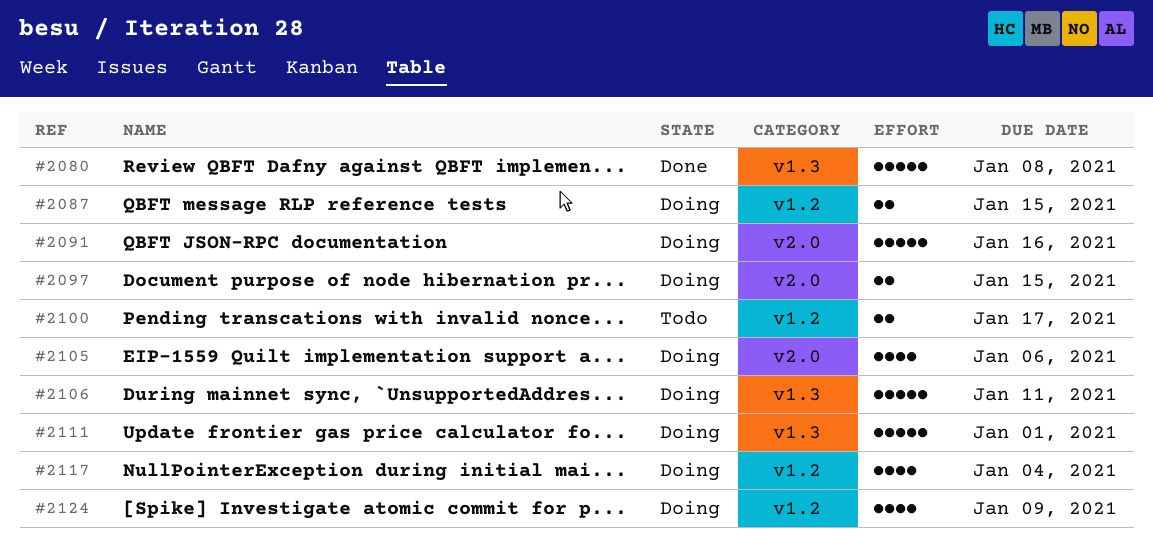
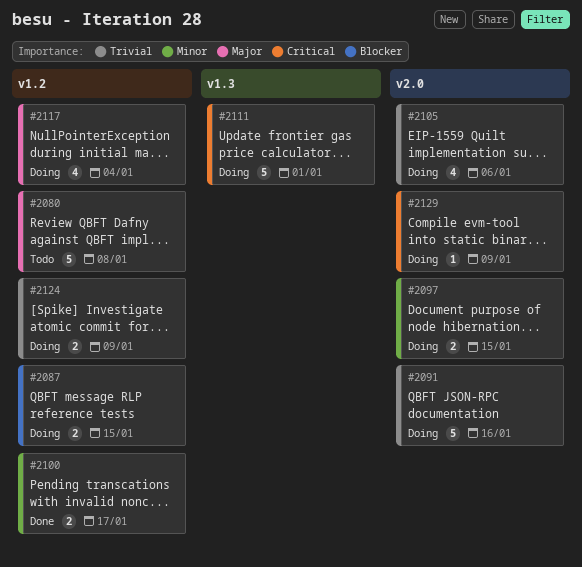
#2080, status: Done -> Todo
#2080, label: v1.3 -> v1.2
#2100, status: Todo -> Done
#2106: present -> none
#2124, estimate: 4 -> 2
#2129: none -> present

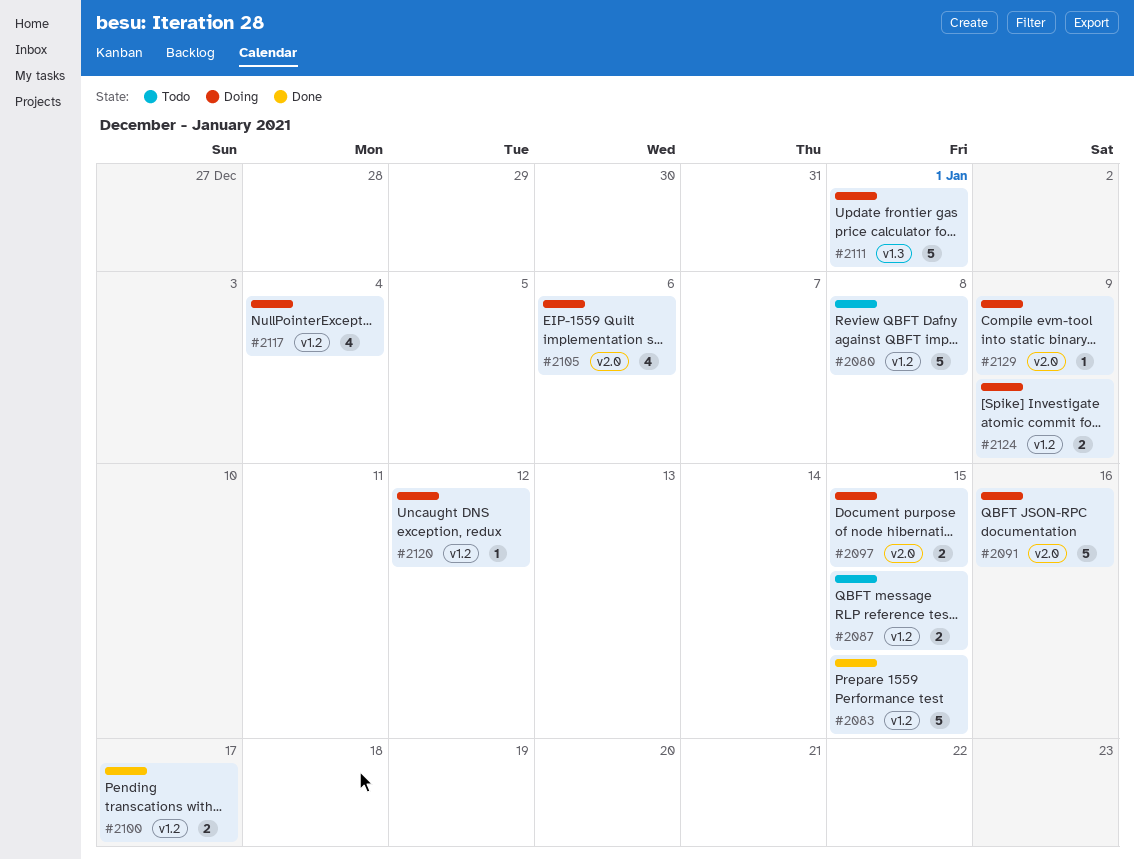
#2083: none -> present
#2087, status: Doing -> Todo
#2120: none -> present

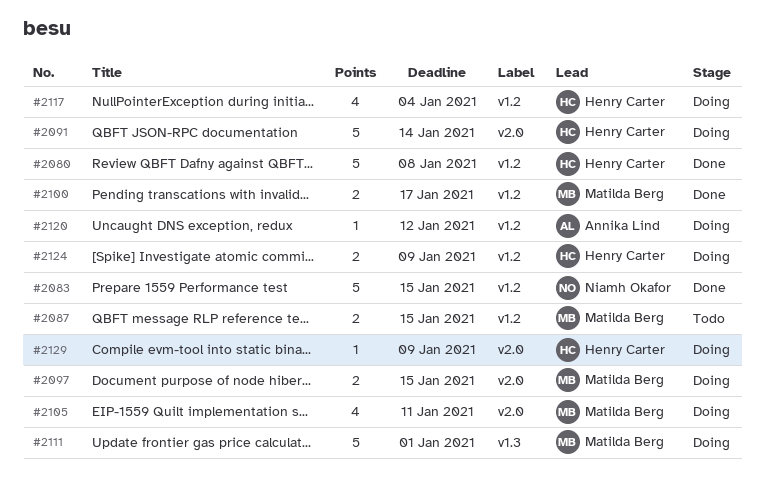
#2080, status: Todo -> Done
#2091, due: Jan 16 -> Jan 14
#2105, due: Jan 6 -> Jan 11

